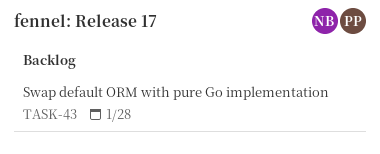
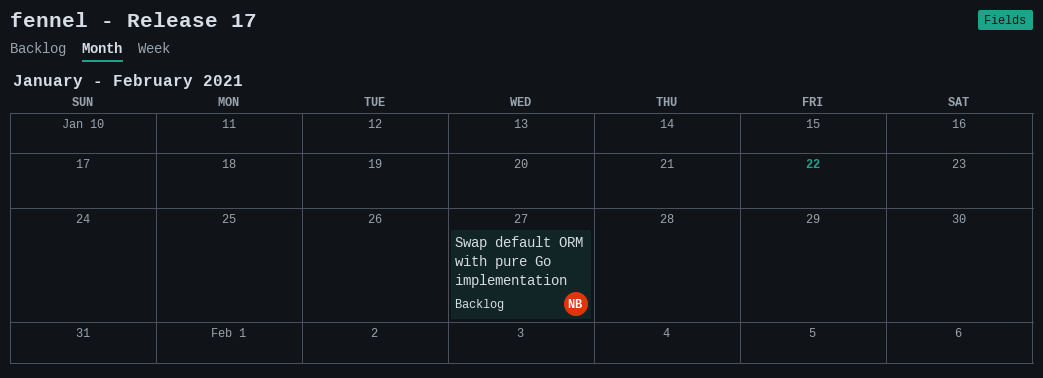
Swap default ORM with pure Go implementation, due: Jan 28 -> Jan 27

